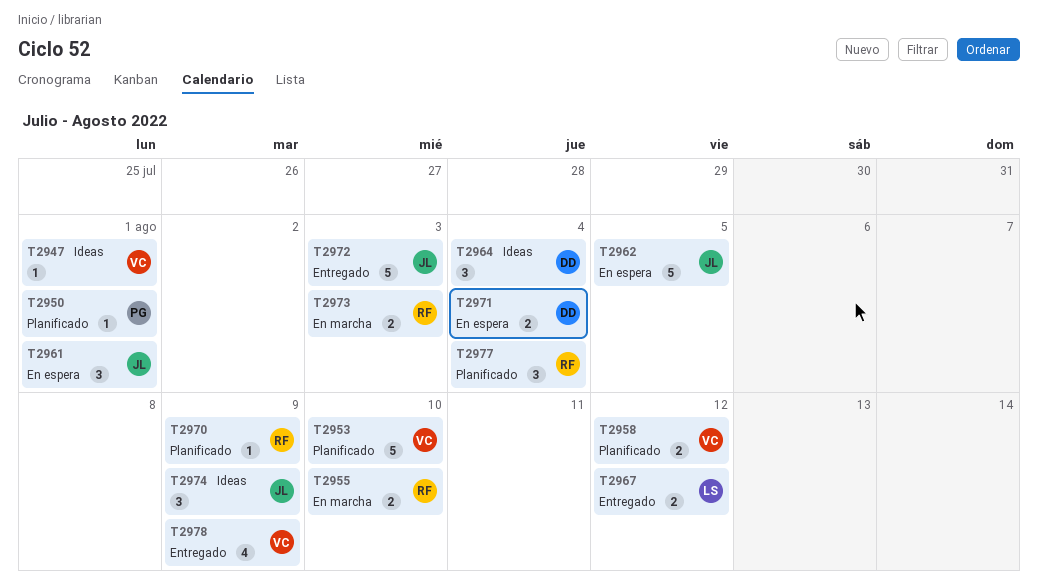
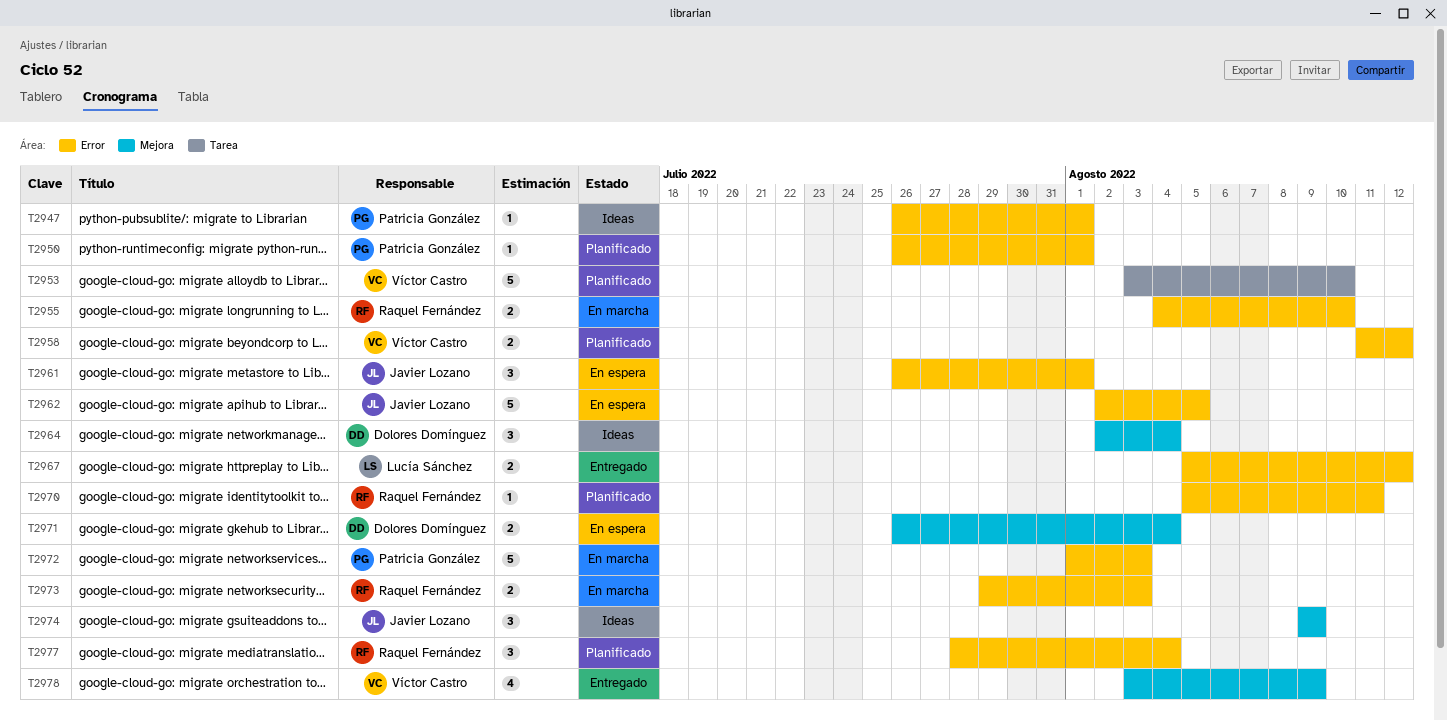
T2947, owner: Víctor Castro -> Patricia González
T2970, due: Aug 9 -> Aug 11
T2972, status: Entregado -> En marcha
T2972, owner: Javier Lozano -> Patricia González

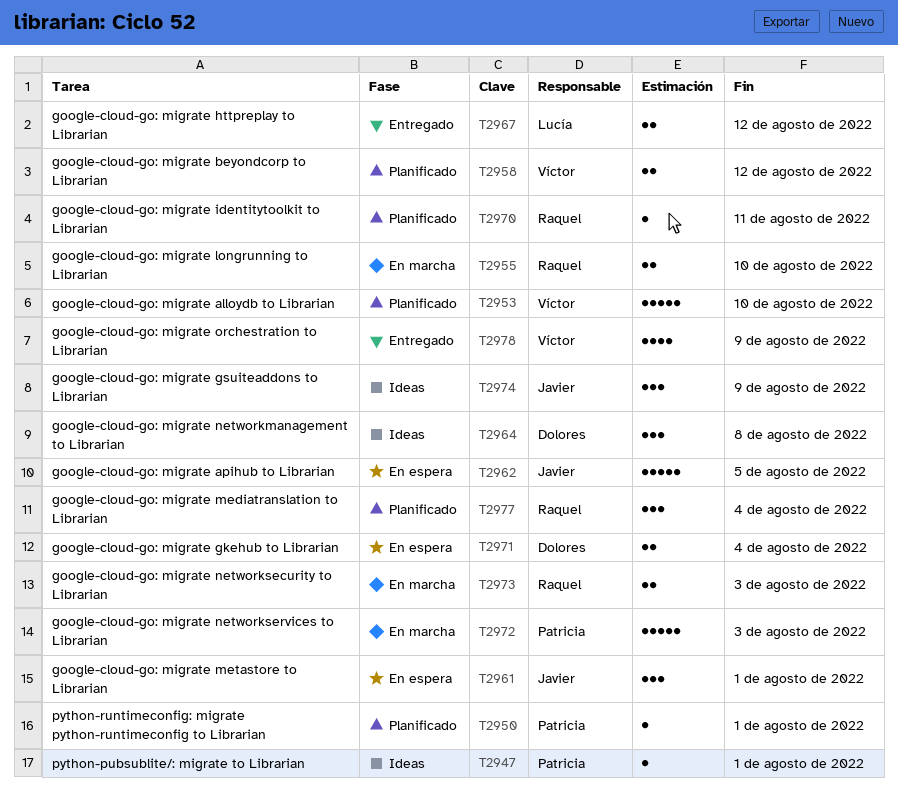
T2964, due: Aug 4 -> Aug 8

